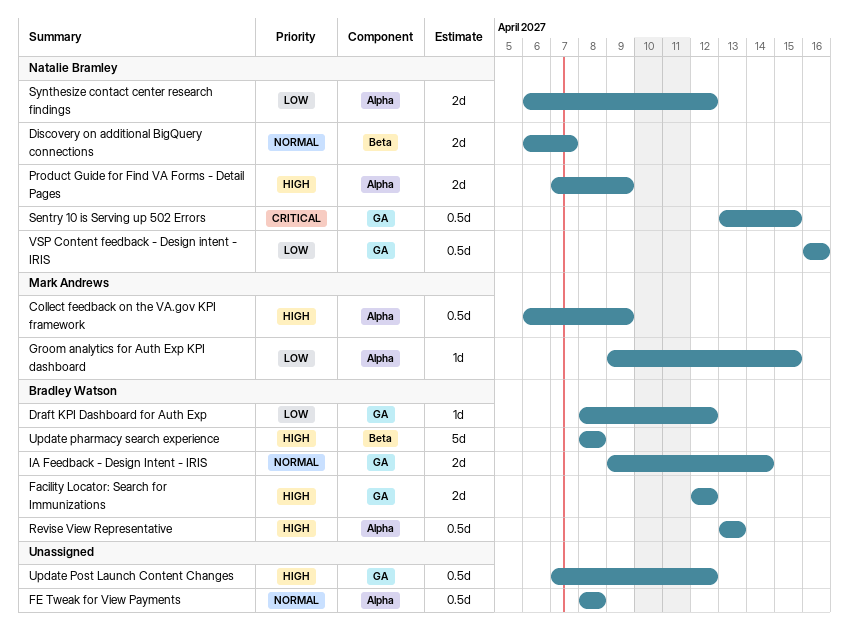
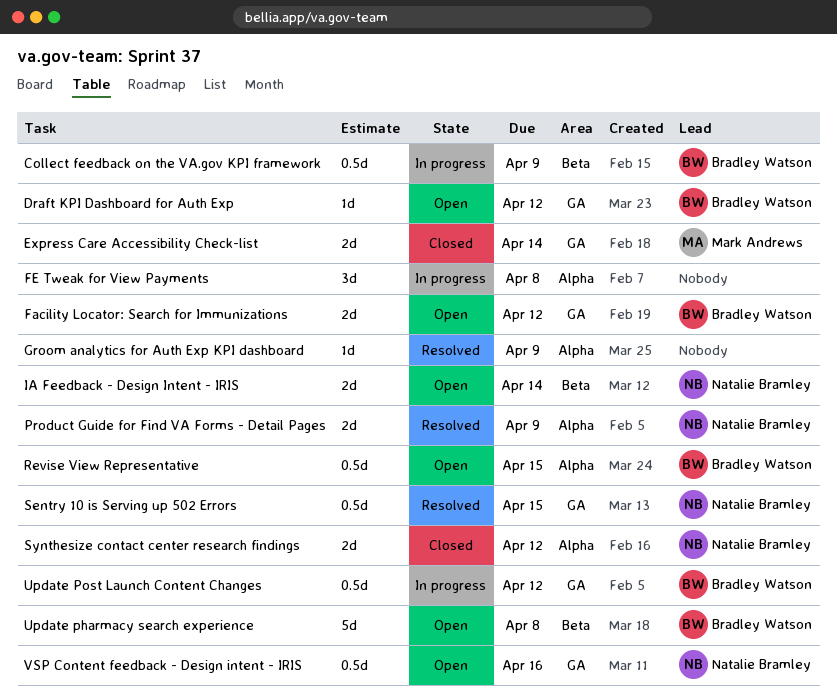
Collect feedback on the VA.gov KPI framework, owner: Mark Andrews -> Bradley Watson
Collect feedback on the VA.gov KPI framework, label: Alpha -> Beta
Discovery on additional BigQuery connections: present -> none
Express Care Accessibility Check-list: none -> present
FE Tweak for View Payments, estimate: 0.5d -> 3d
Groom analytics for Auth Exp KPI dashboard, owner: Mark Andrews -> none
Groom analytics for Auth Exp KPI dashboard, due: Apr 15 -> Apr 9
IA Feedback - Design Intent - IRIS, owner: Bradley Watson -> Natalie Bramley
IA Feedback - Design Intent - IRIS, label: GA -> Beta
Revise View Representative, due: Apr 13 -> Apr 15
Update Post Launch Content Changes, owner: none -> Bradley Watson

